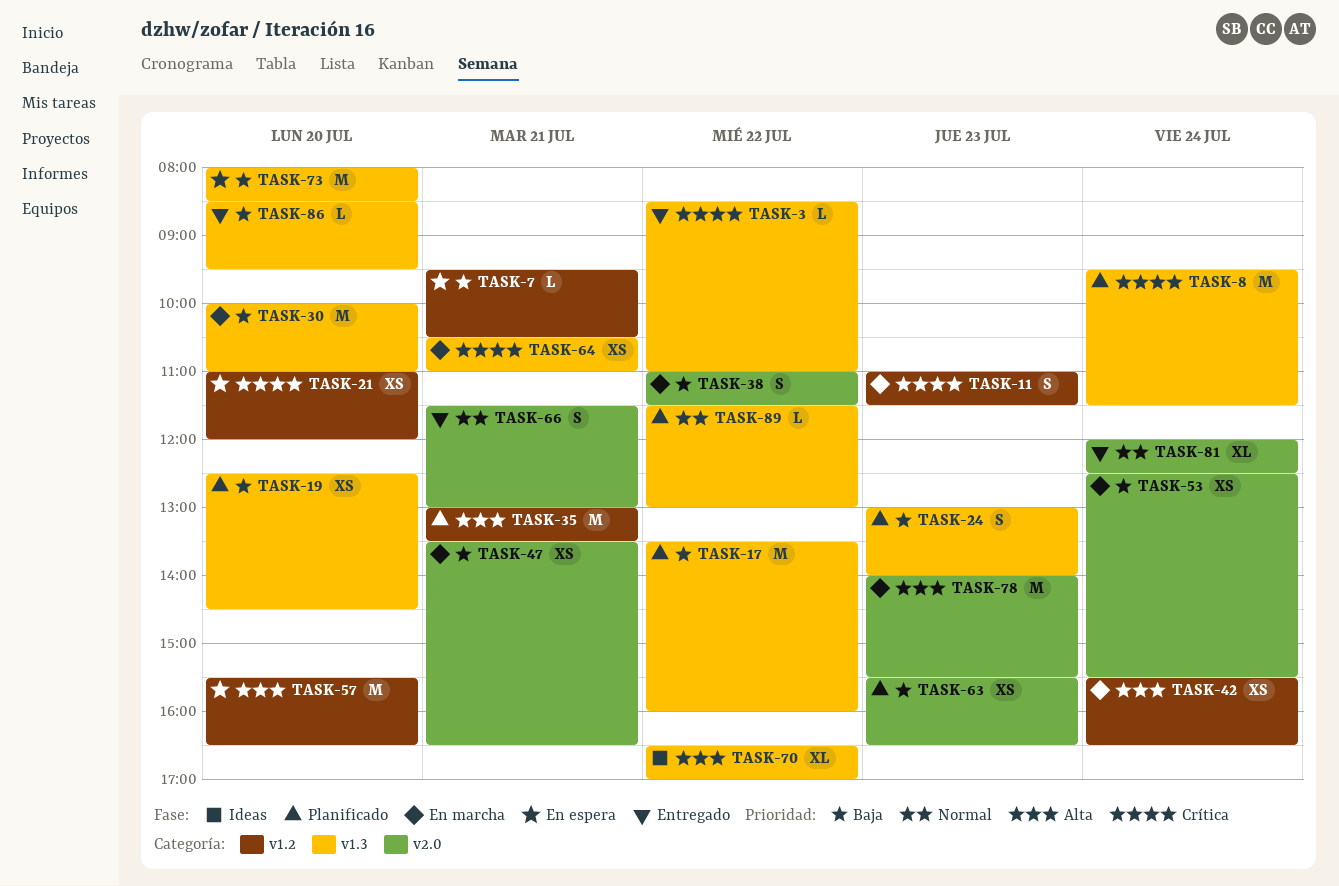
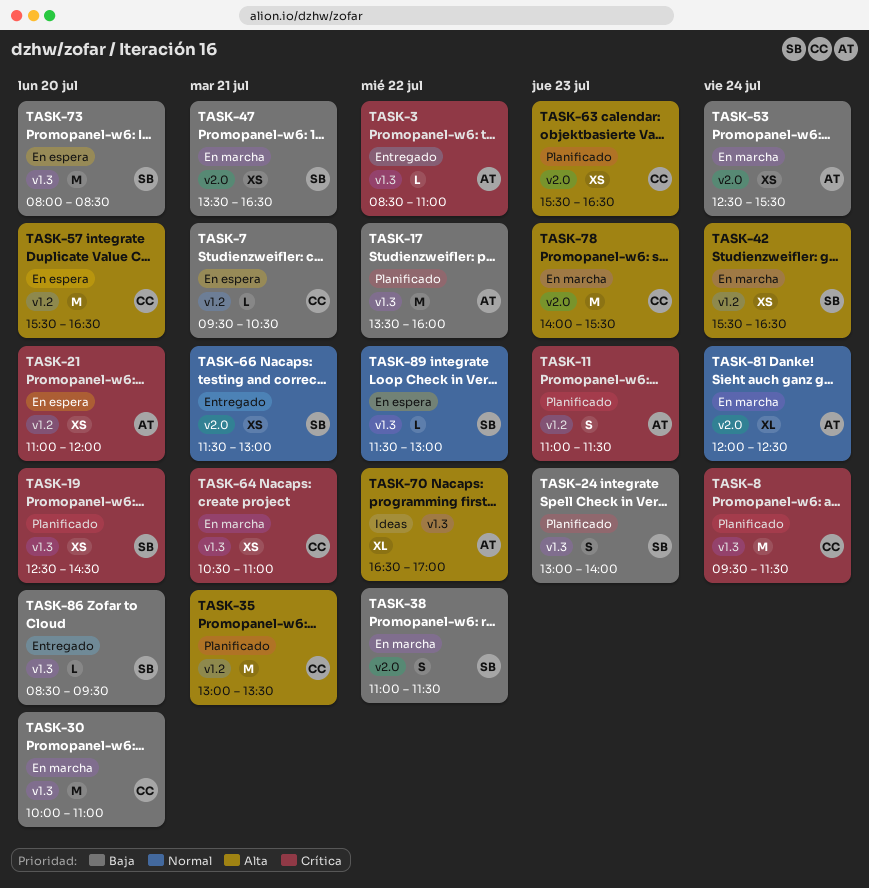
TASK-11, status: En marcha -> Planificado
TASK-19, priority: Baja -> Crítica
TASK-63, priority: Baja -> Alta
TASK-66, estimate: S -> XS
TASK-81, status: Entregado -> En marcha
TASK-89, status: Planificado -> En espera

